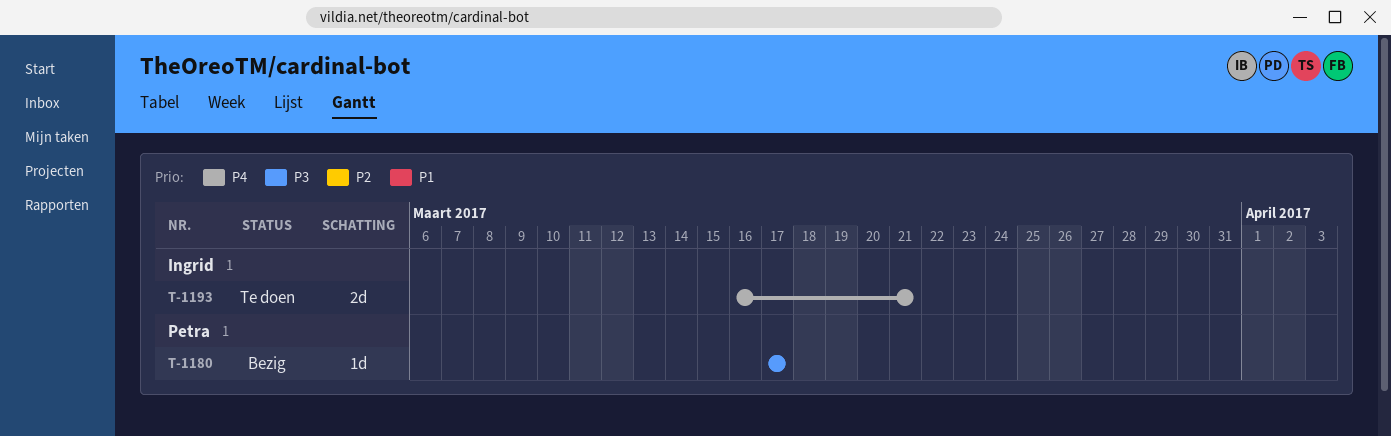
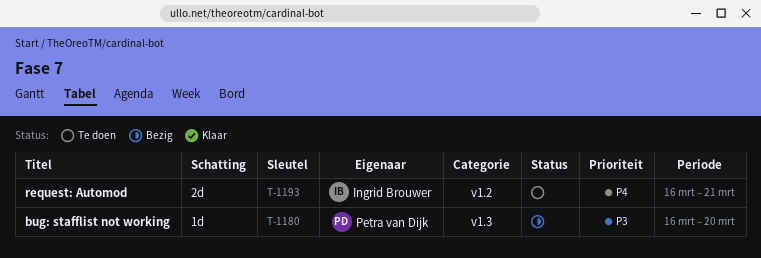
T-1180, start: Mar 17 -> Mar 16
T-1180, due: Mar 17 -> Mar 20

